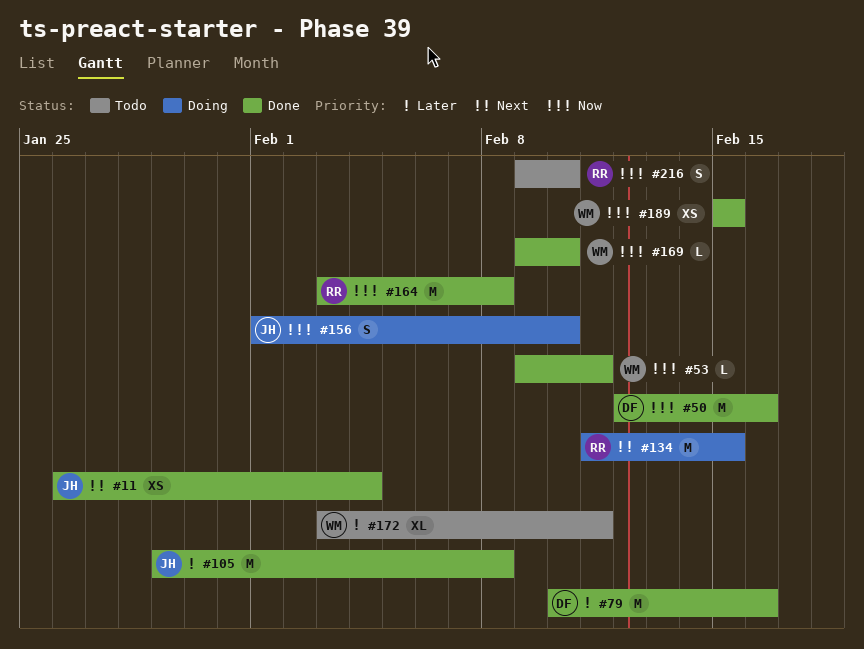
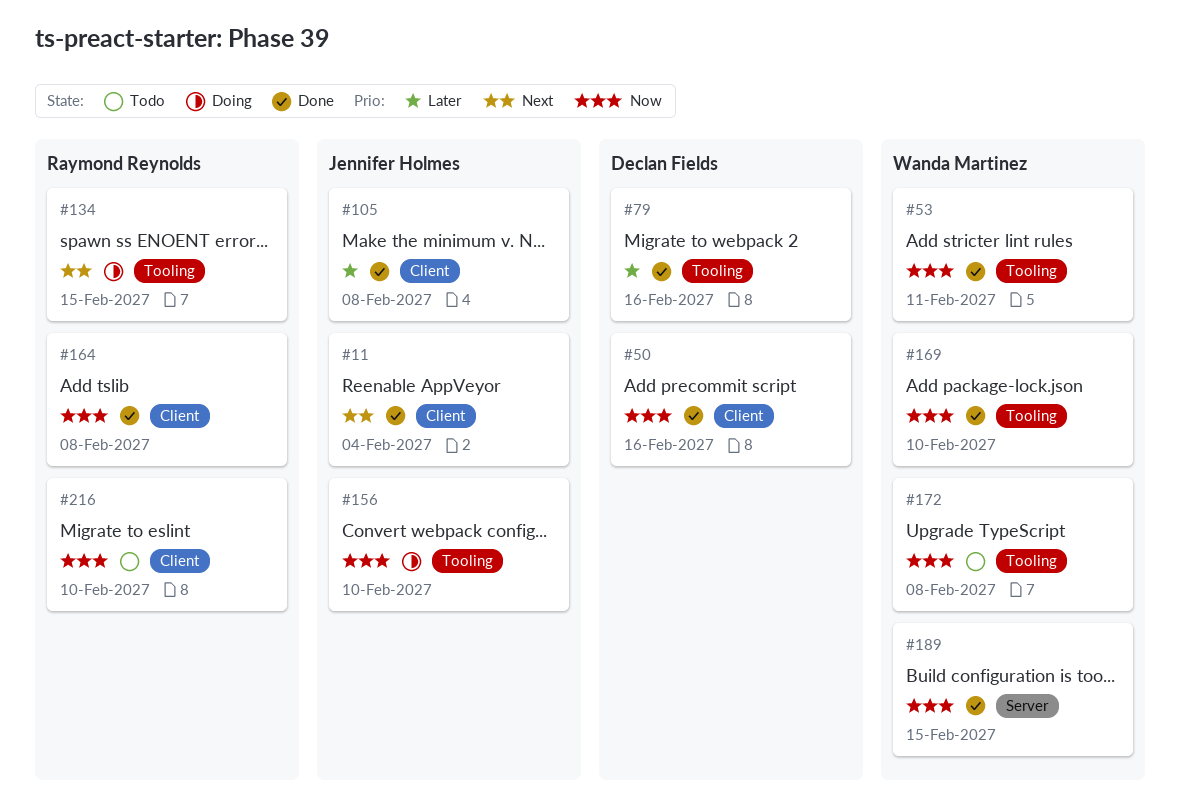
#172, priority: Later -> Now
#172, due: Feb 11 -> Feb 8

